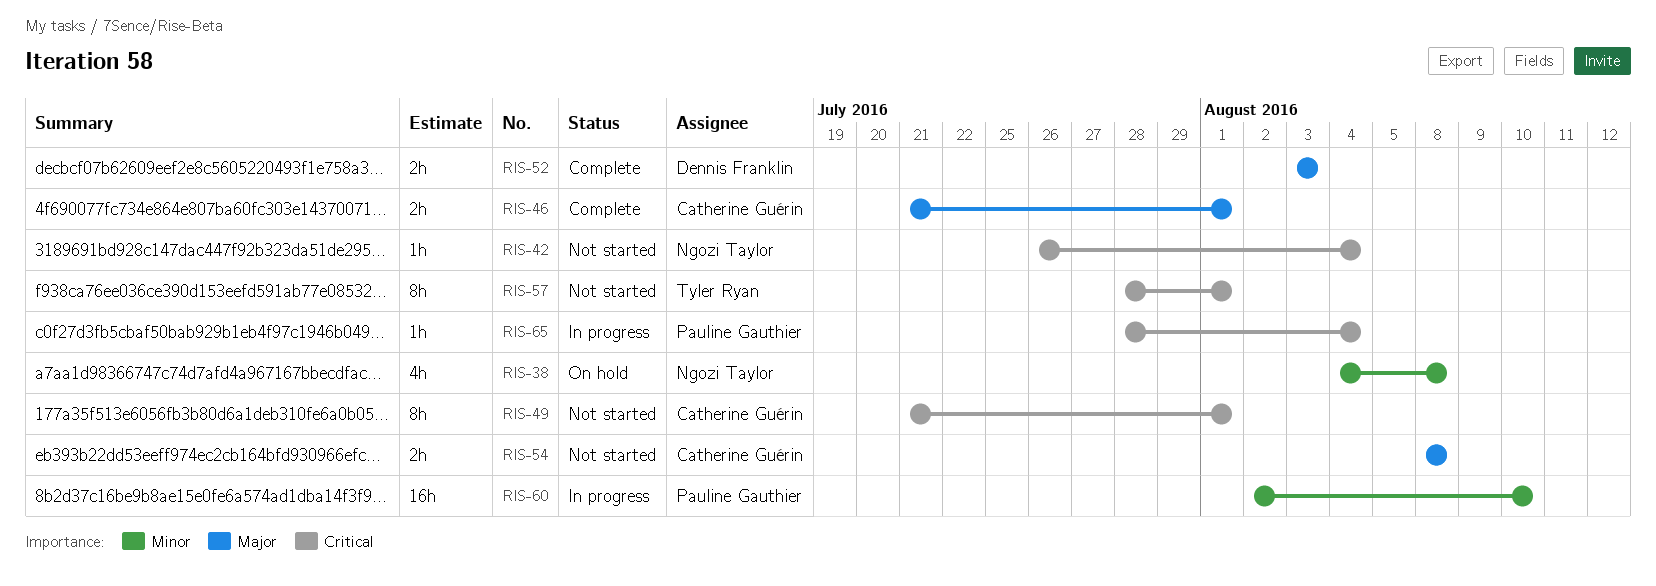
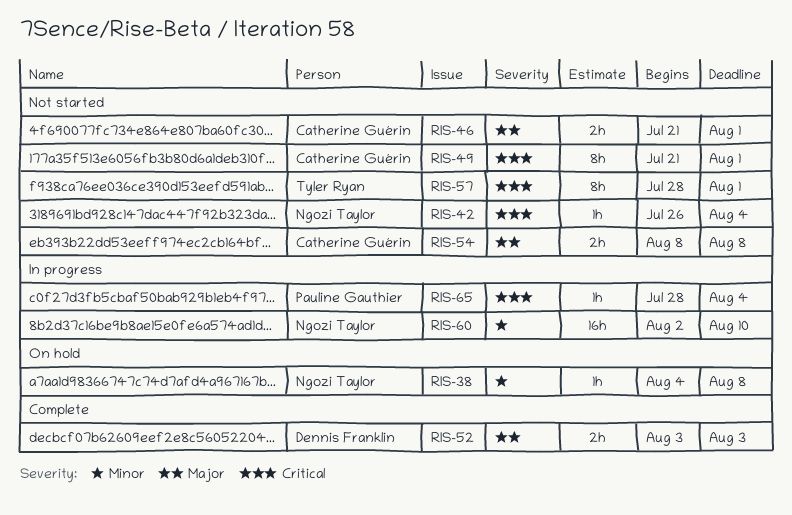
RIS-38, estimate: 4h -> 1h
RIS-46, status: Complete -> Not started
RIS-60, owner: Pauline Gauthier -> Ngozi Taylor

